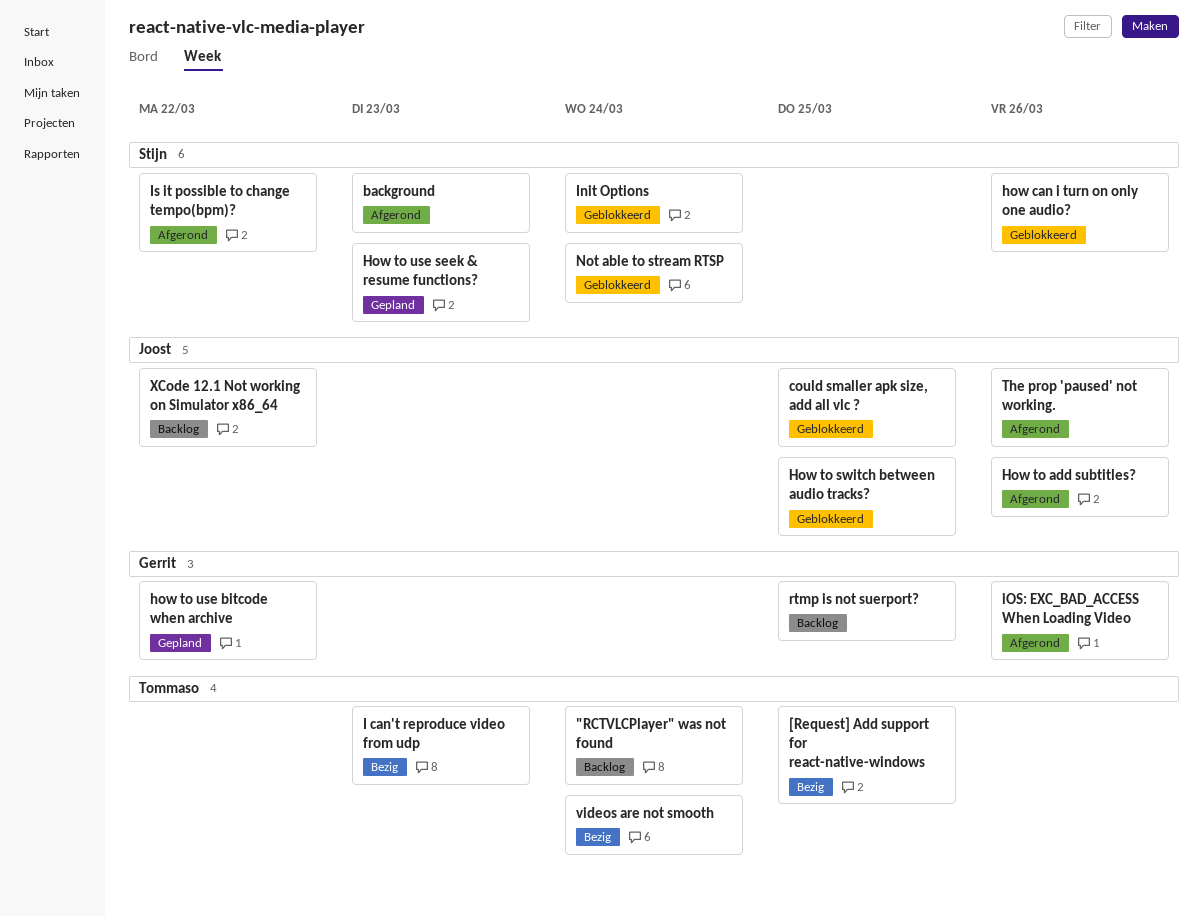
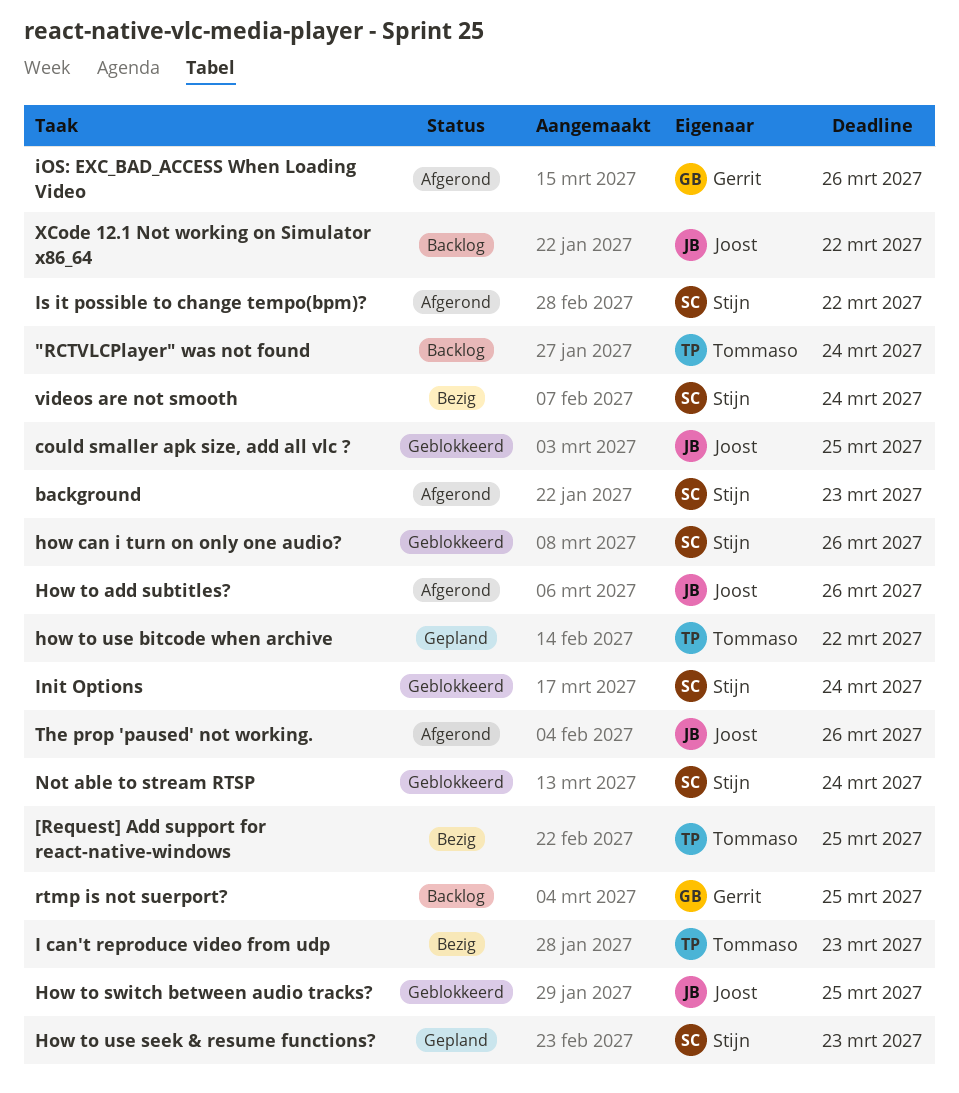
how to use bitcode when archive, owner: Gerrit -> Tommaso
videos are not smooth, owner: Tommaso -> Stijn

